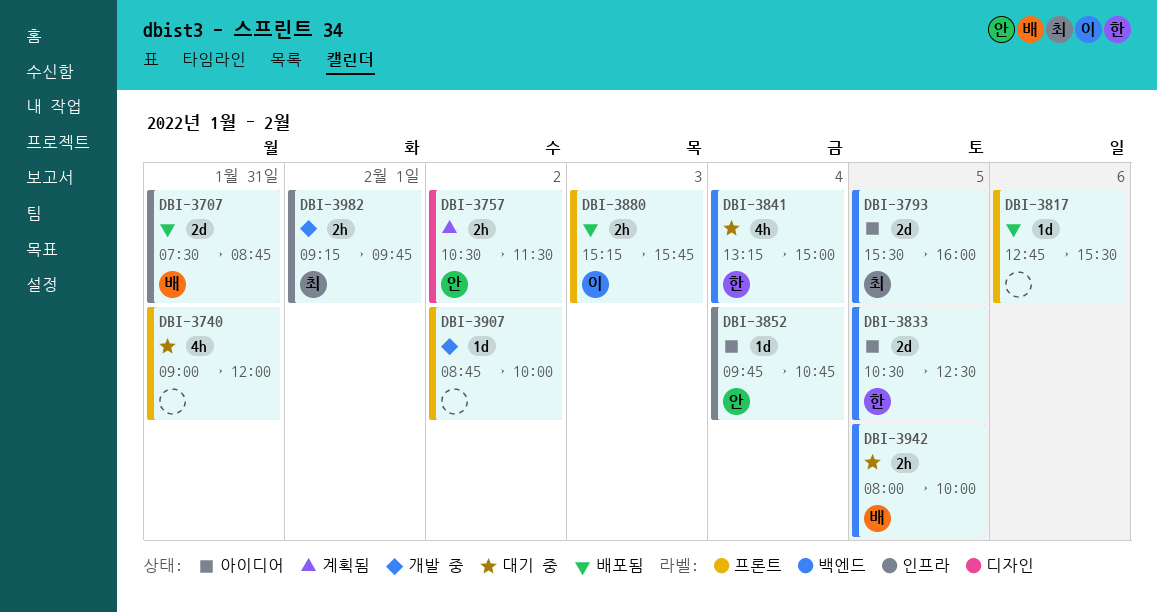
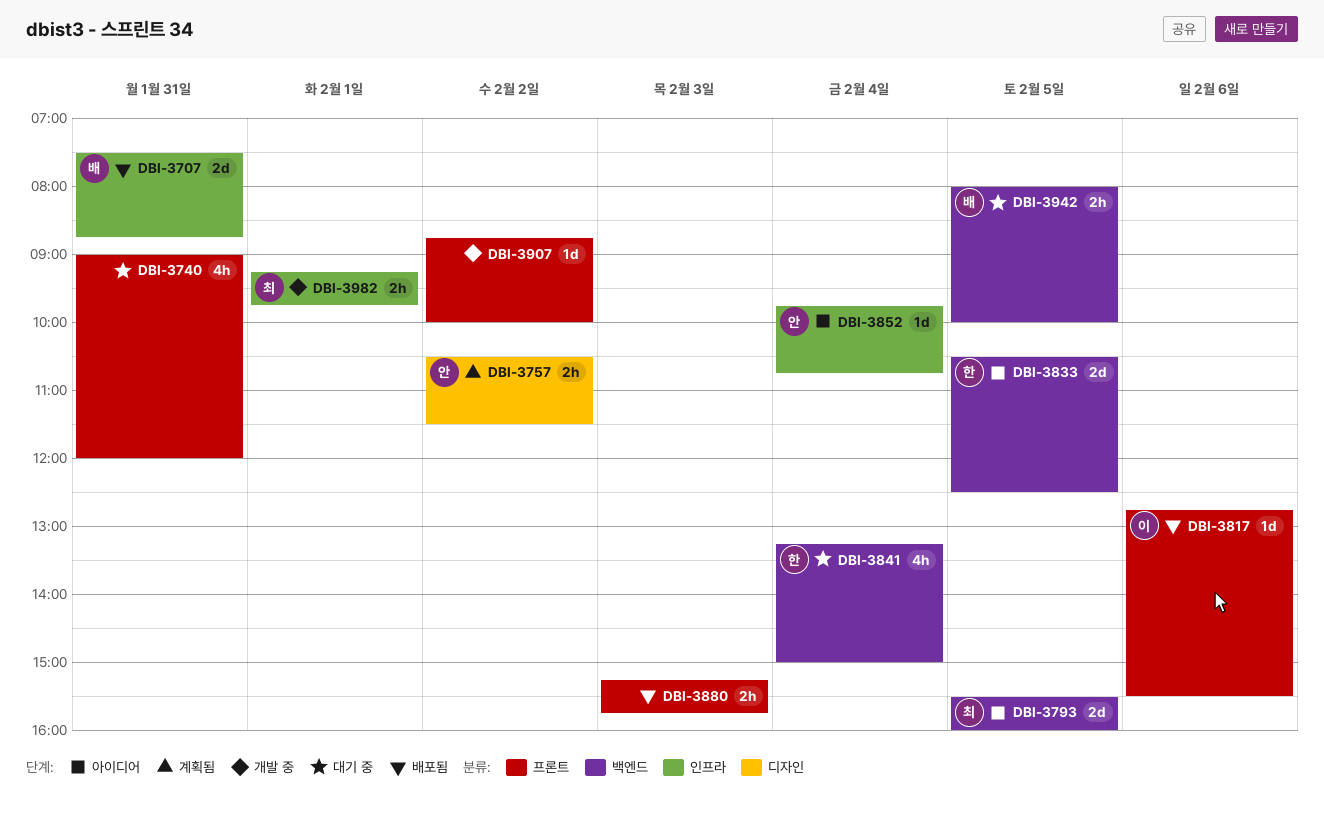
DBI-3817, owner: none -> 이
DBI-3880, owner: 이 -> none

